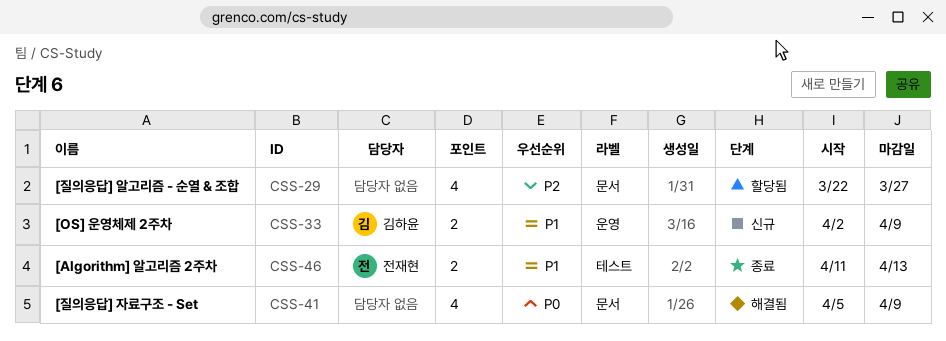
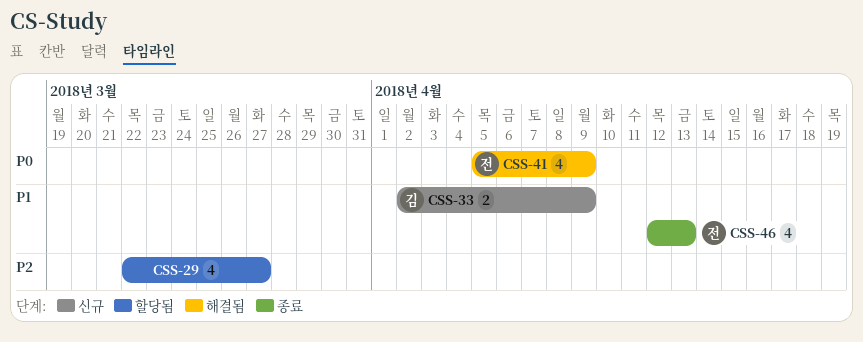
CSS-41, owner: none -> 전재현
CSS-46, estimate: 2 -> 4
CSS-46, start: Apr 11 -> Apr 12

